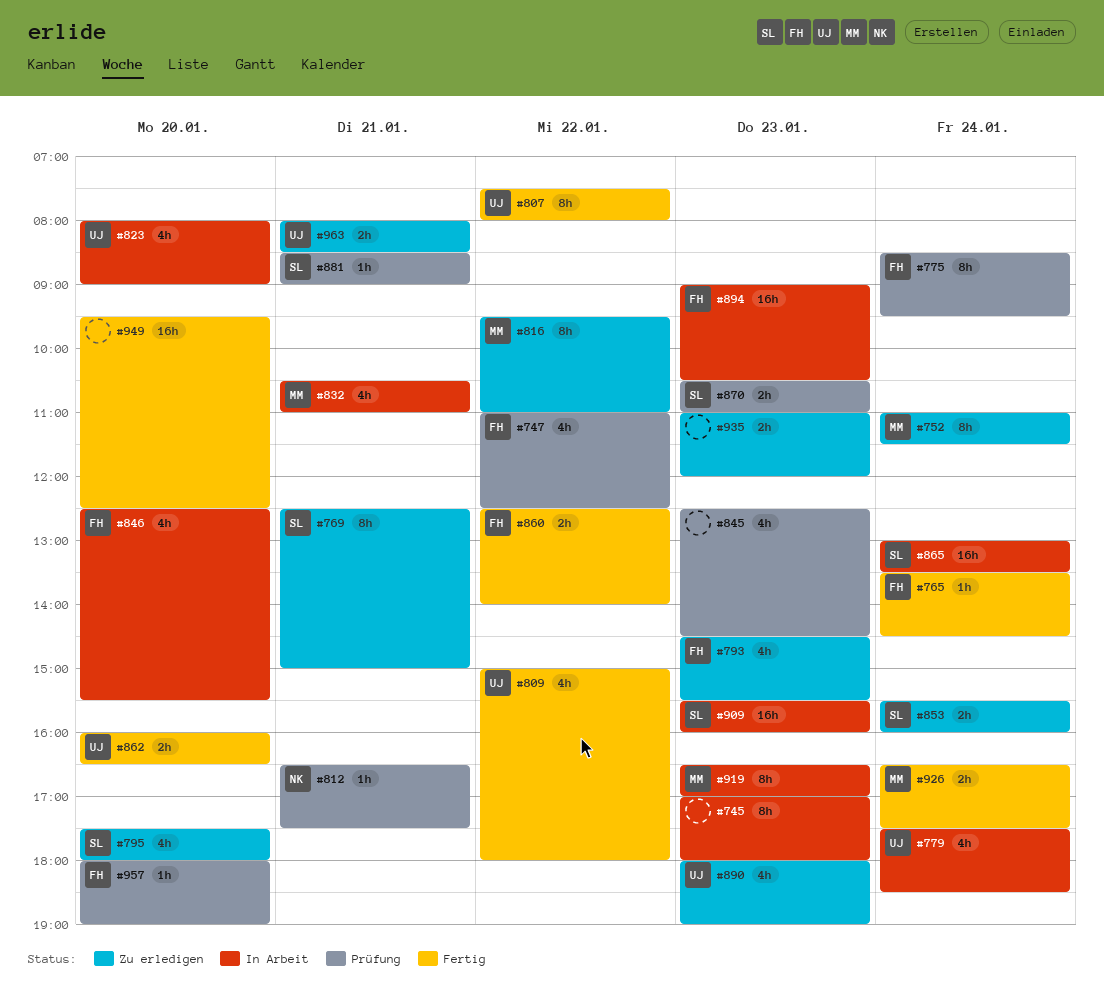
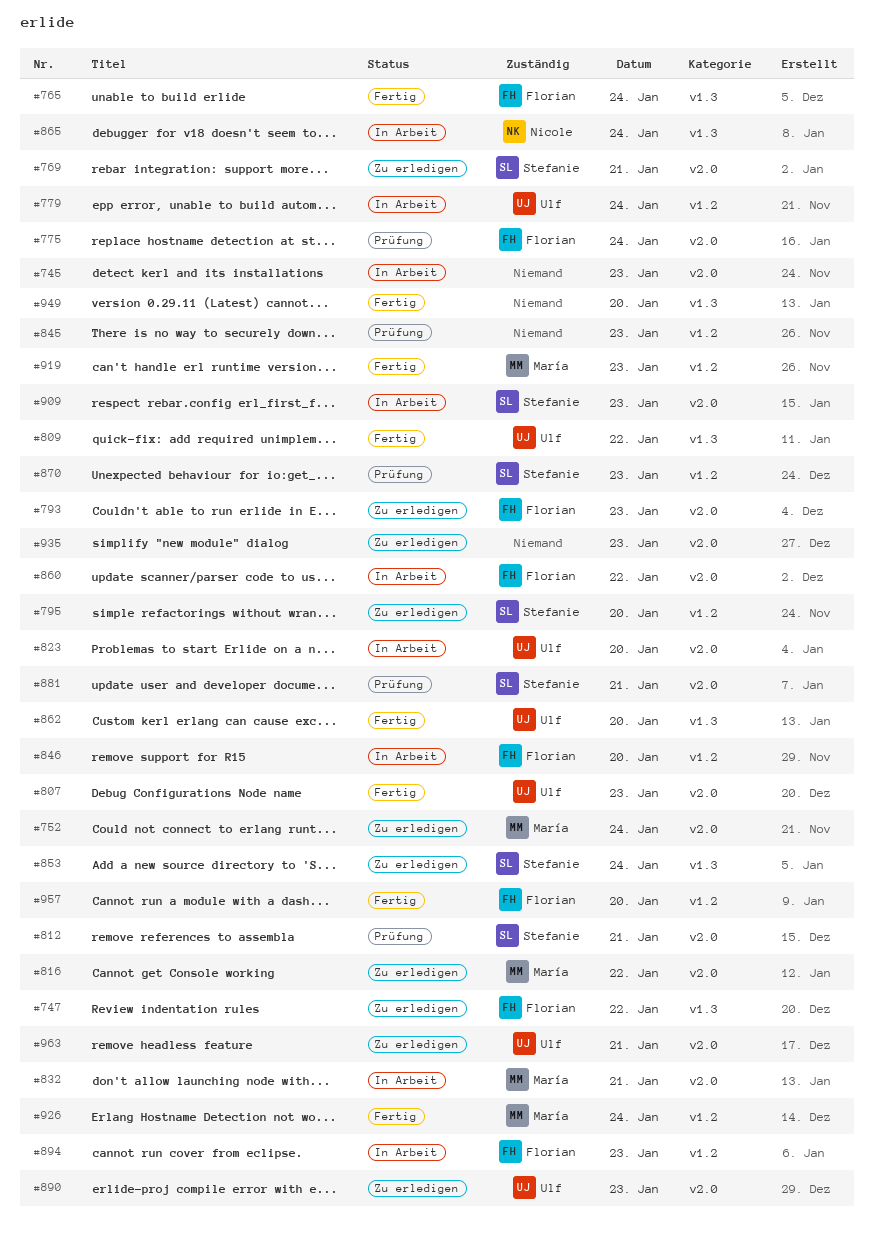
#747, status: Prüfung -> Zu erledigen
#807, day: Jan 22 -> Jan 23
#812, owner: Nicole -> Stefanie
#860, status: Fertig -> In Arbeit
#865, owner: Stefanie -> Nicole
#919, status: In Arbeit -> Fertig
#957, status: Prüfung -> Fertig

